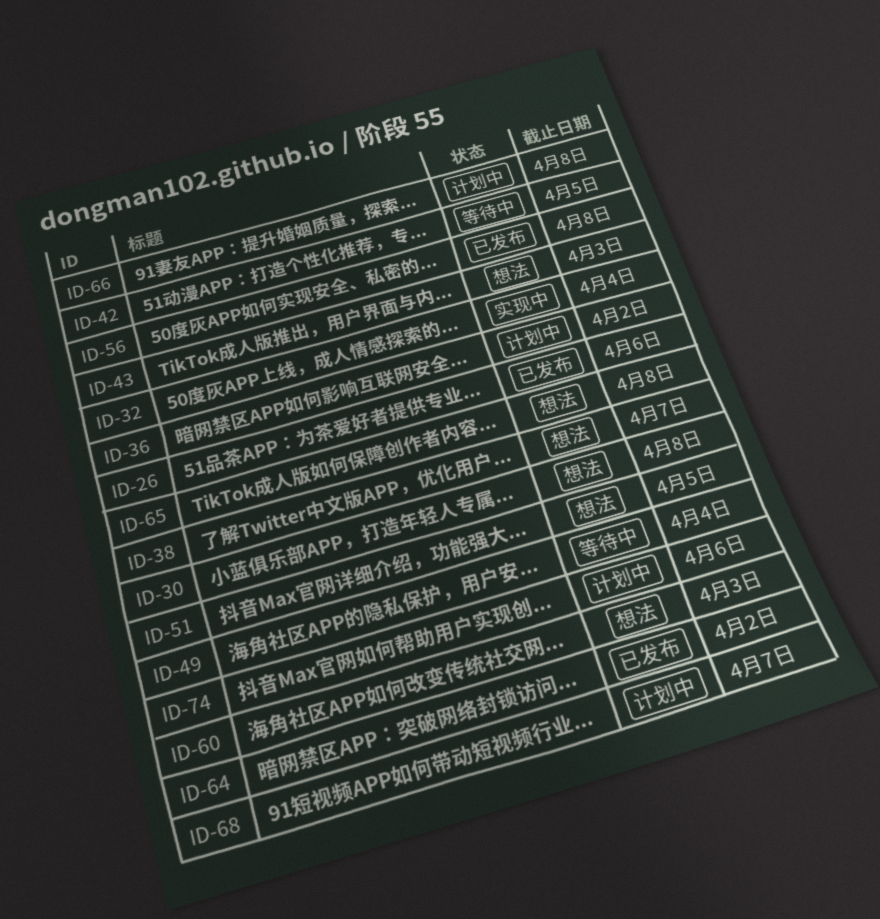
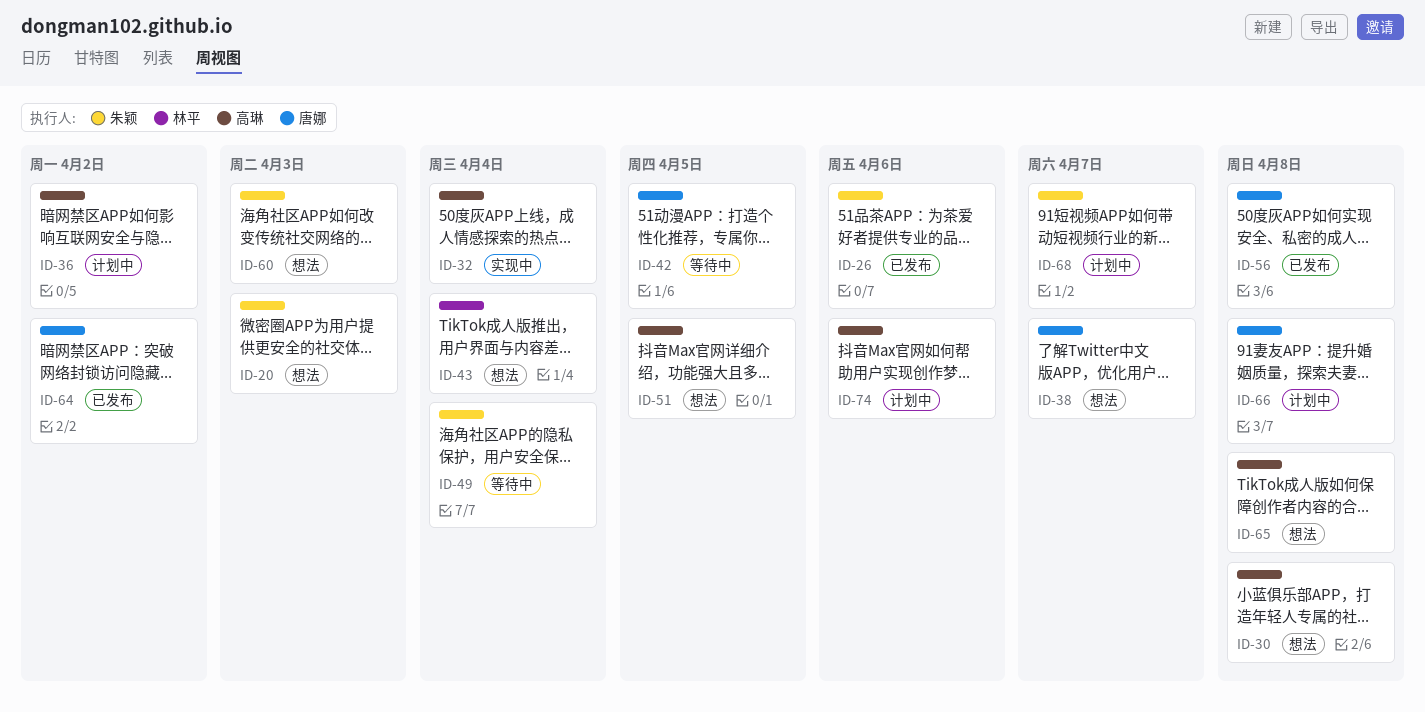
ID-20: none -> present
ID-43, due: Apr 3 -> Apr 4

